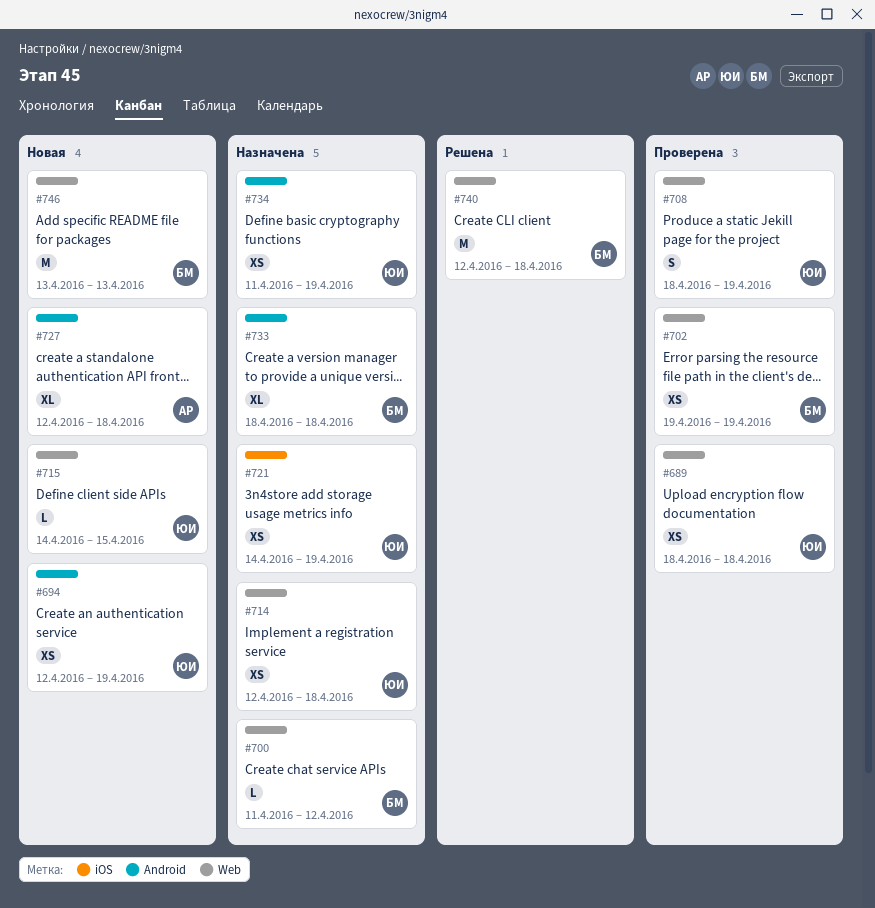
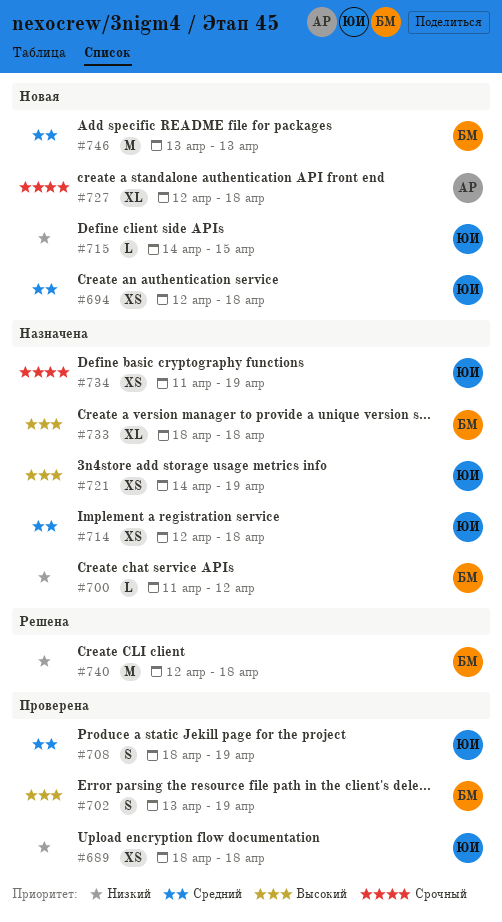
#694, due: Apr 19 -> Apr 18
#702, estimate: XS -> S
#702, start: Apr 19 -> Apr 13

